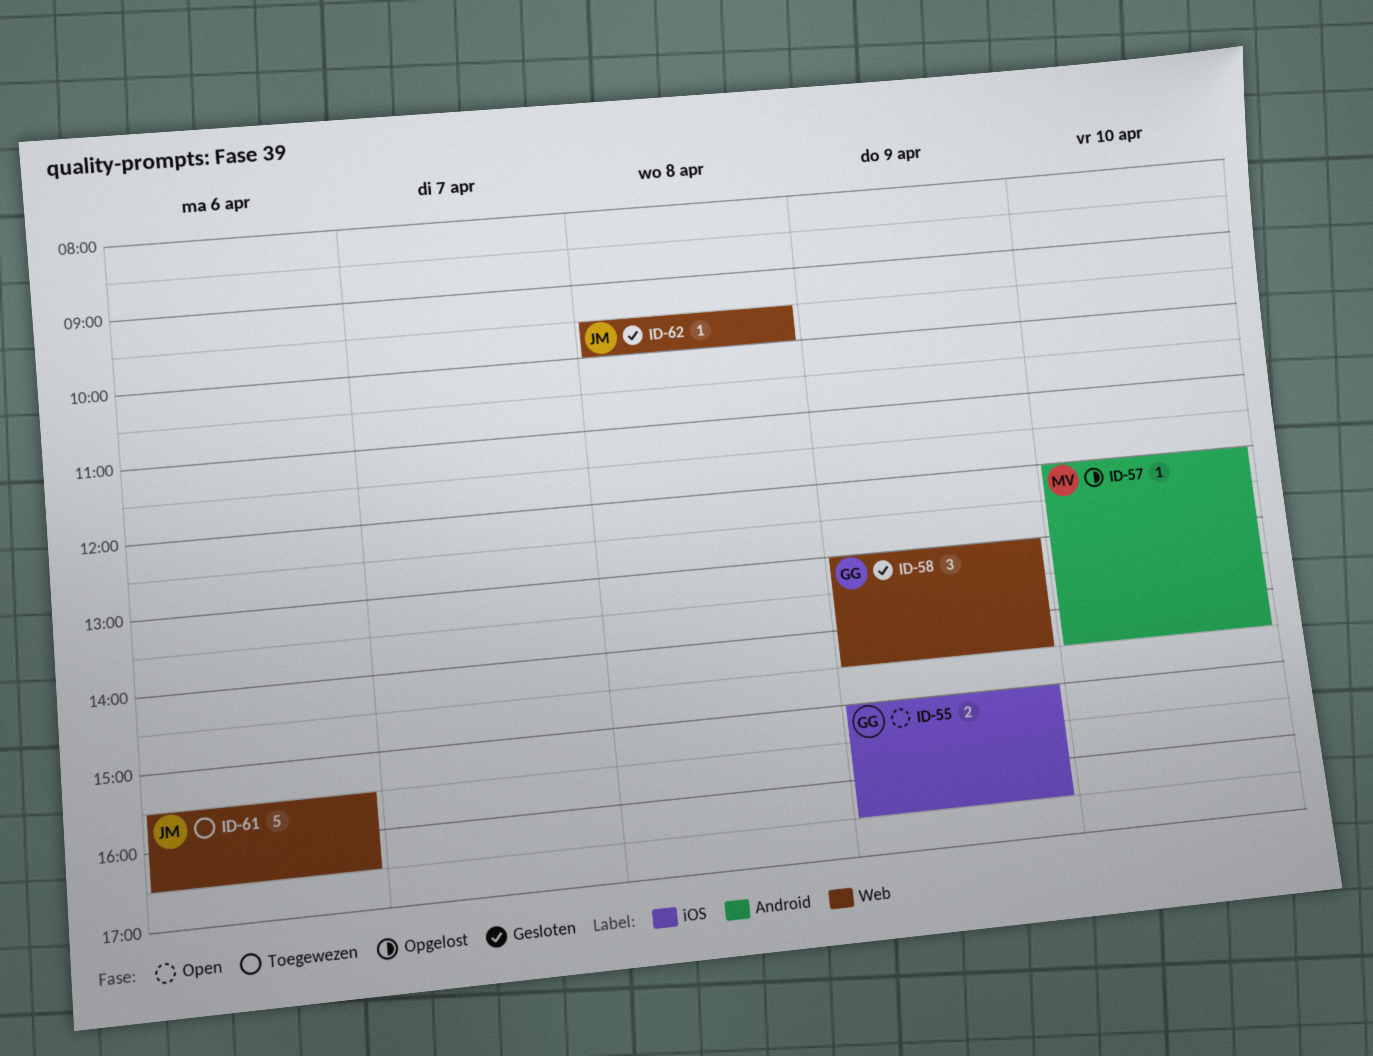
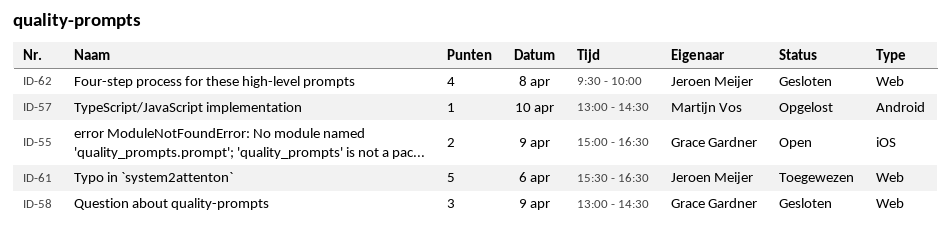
ID-57, begins: 12:00 -> 13:00
ID-62, estimate: 1 -> 4

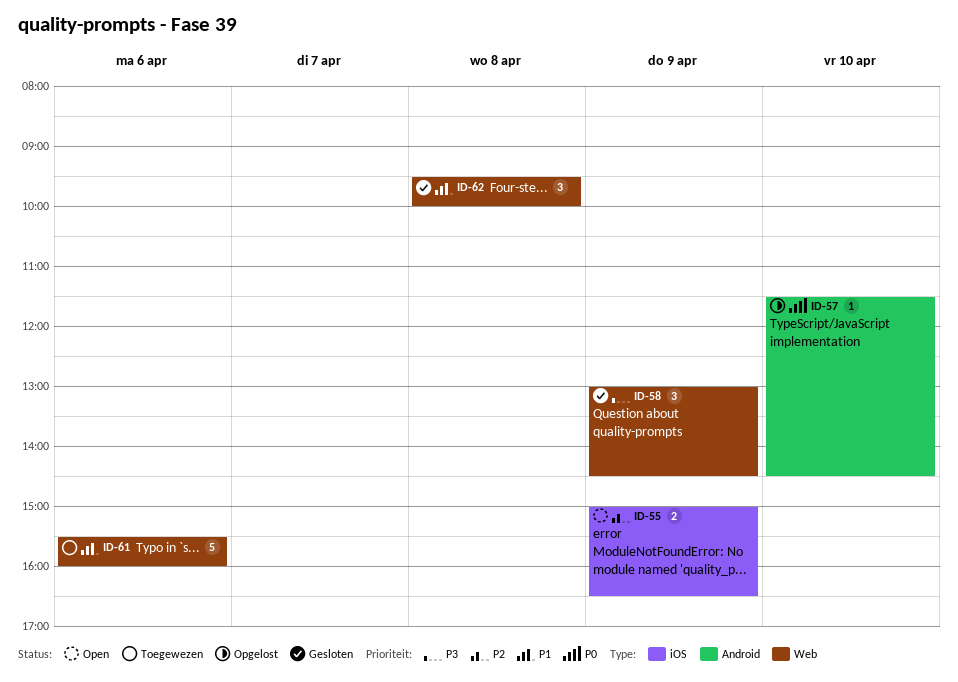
ID-57, begins: 13:00 -> 11:30
ID-61, ends: 16:30 -> 16:00
ID-62, estimate: 4 -> 3

